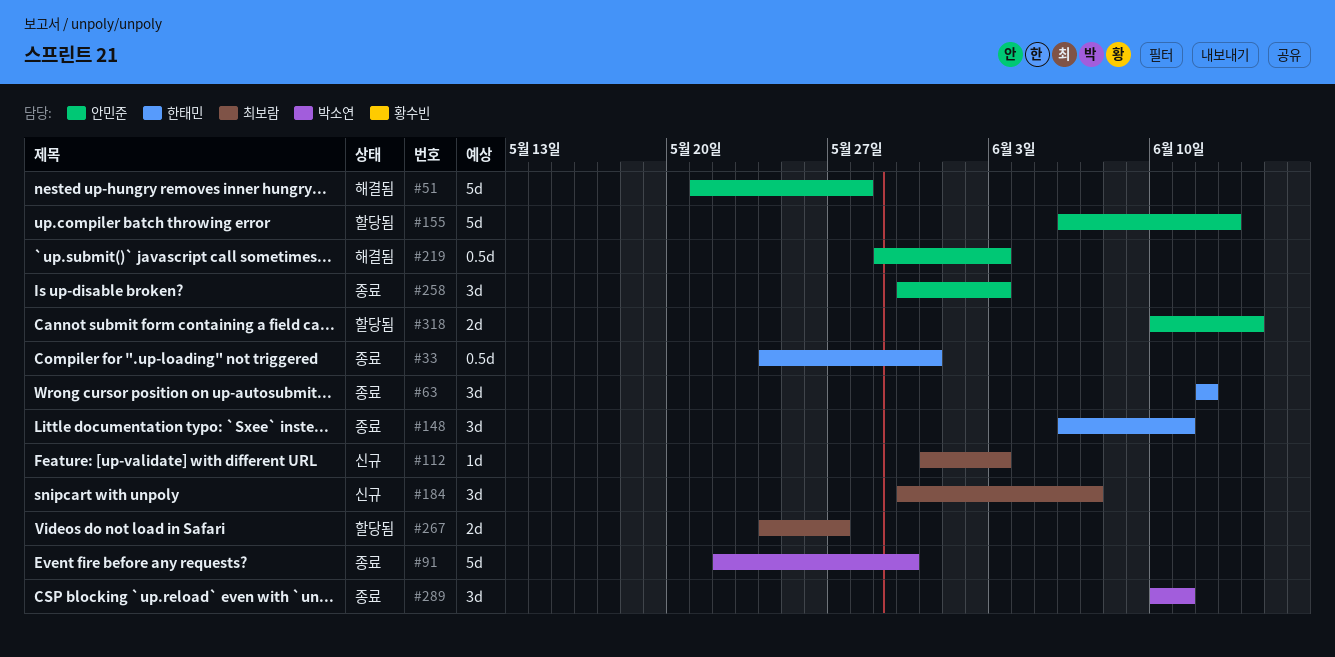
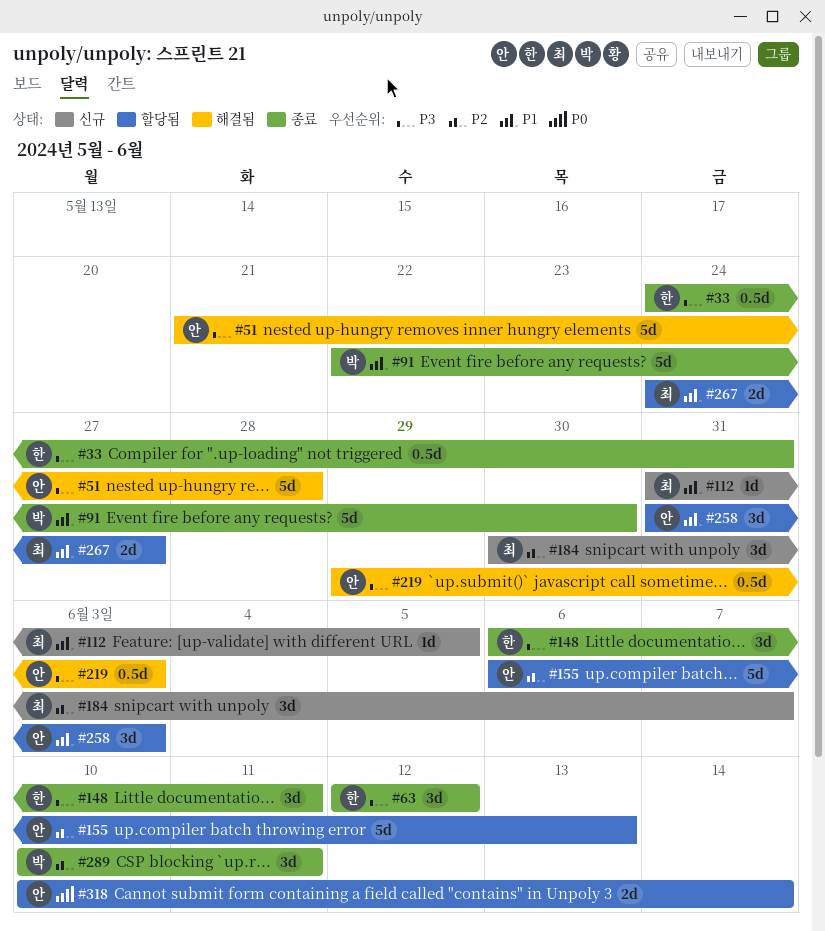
#112, due: Jun 3 -> Jun 5
#258, status: 종료 -> 할당됨
#258, start: May 30 -> May 31

